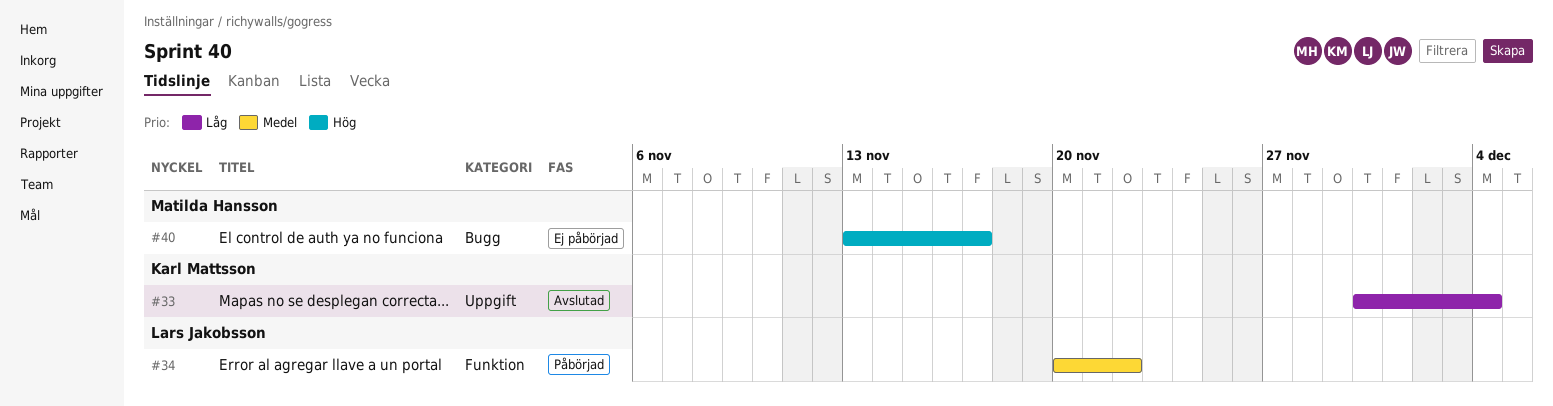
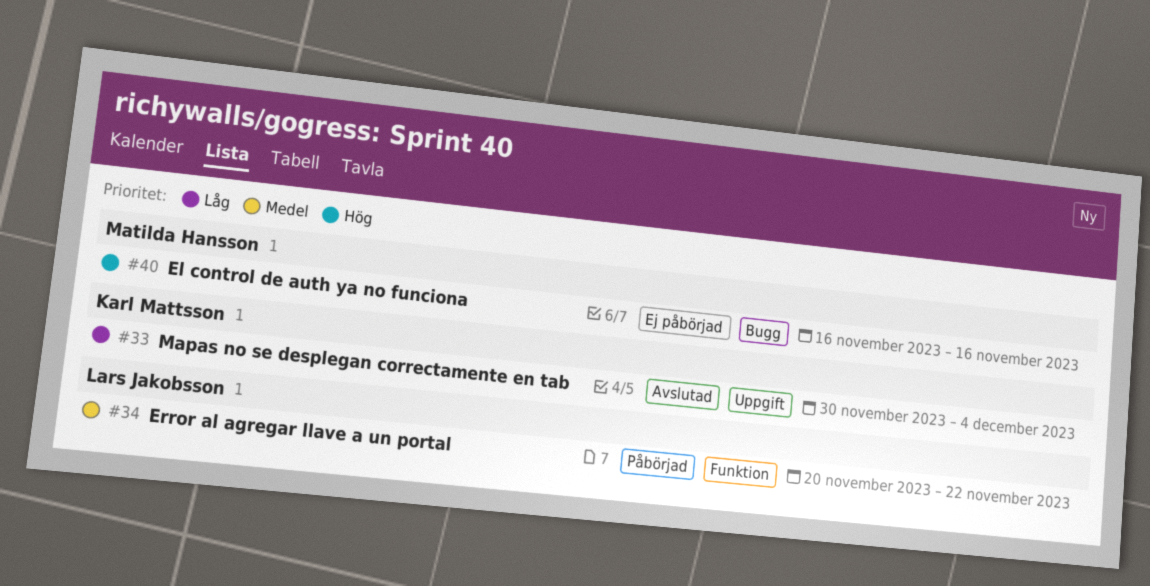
#40, start: Nov 13 -> Nov 16
#40, due: Nov 17 -> Nov 16

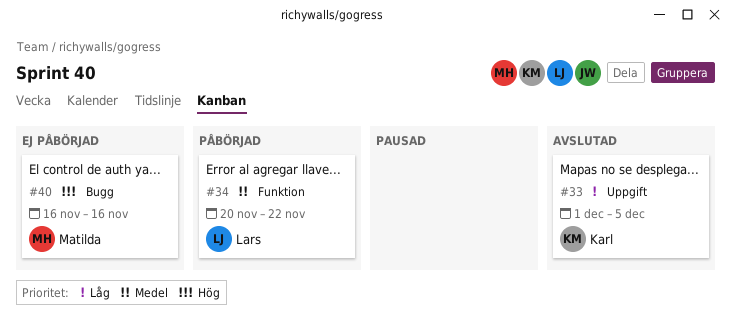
#33, start: Nov 30 -> Dec 1
#33, due: Dec 4 -> Dec 5

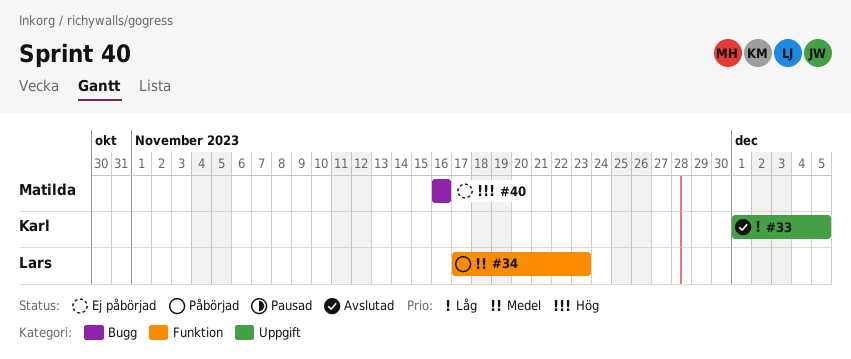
#34, start: Nov 20 -> Nov 17
#34, due: Nov 22 -> Nov 23

